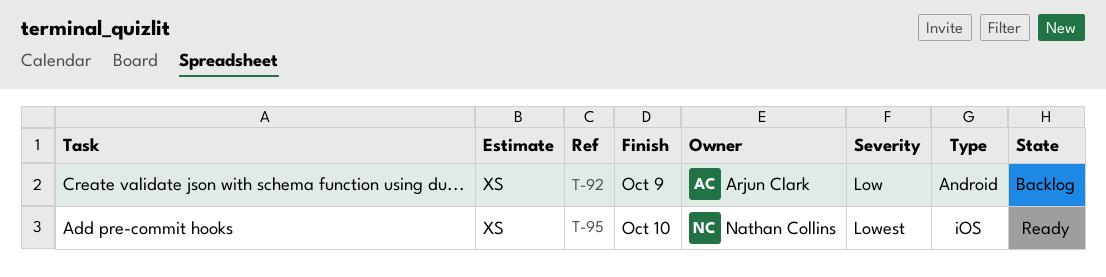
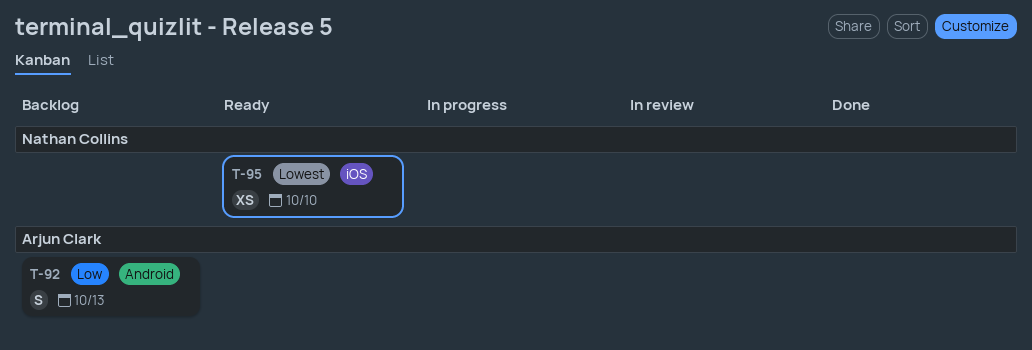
T-92, estimate: XS -> S
T-92, due: Oct 9 -> Oct 13

